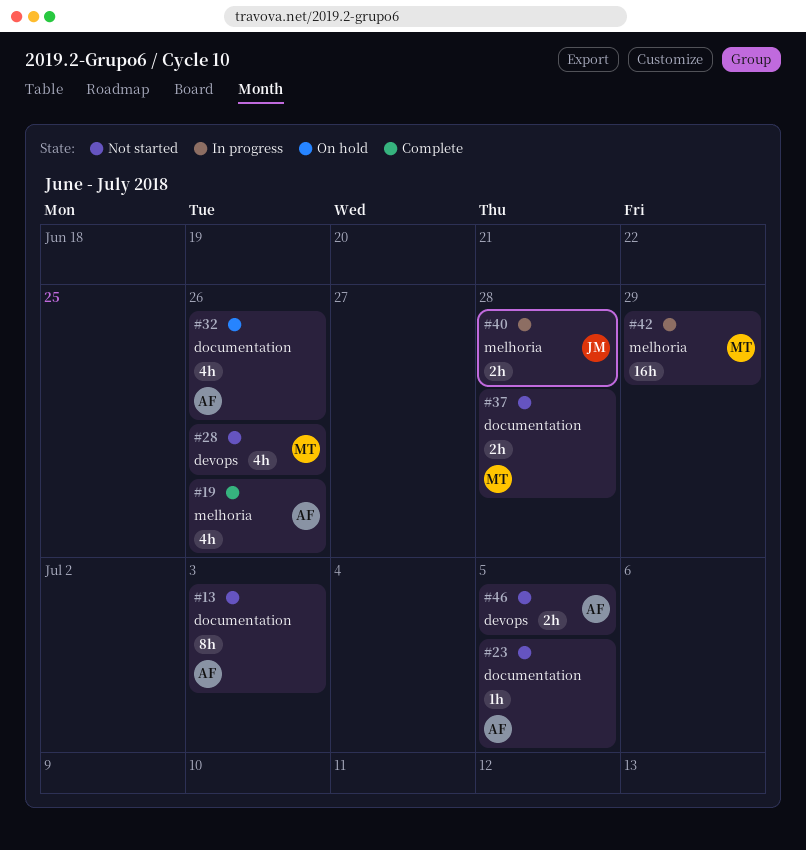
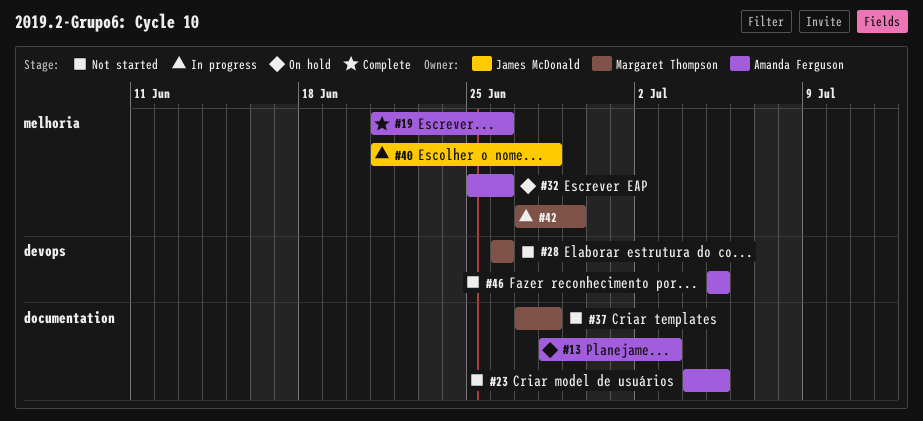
#13, status: Not started -> On hold
#32, label: documentation -> melhoria

